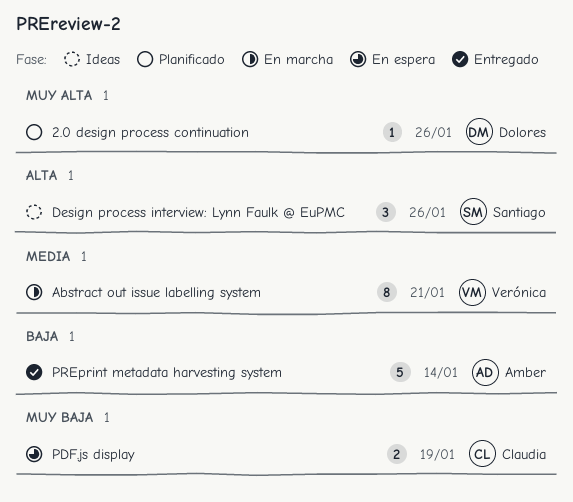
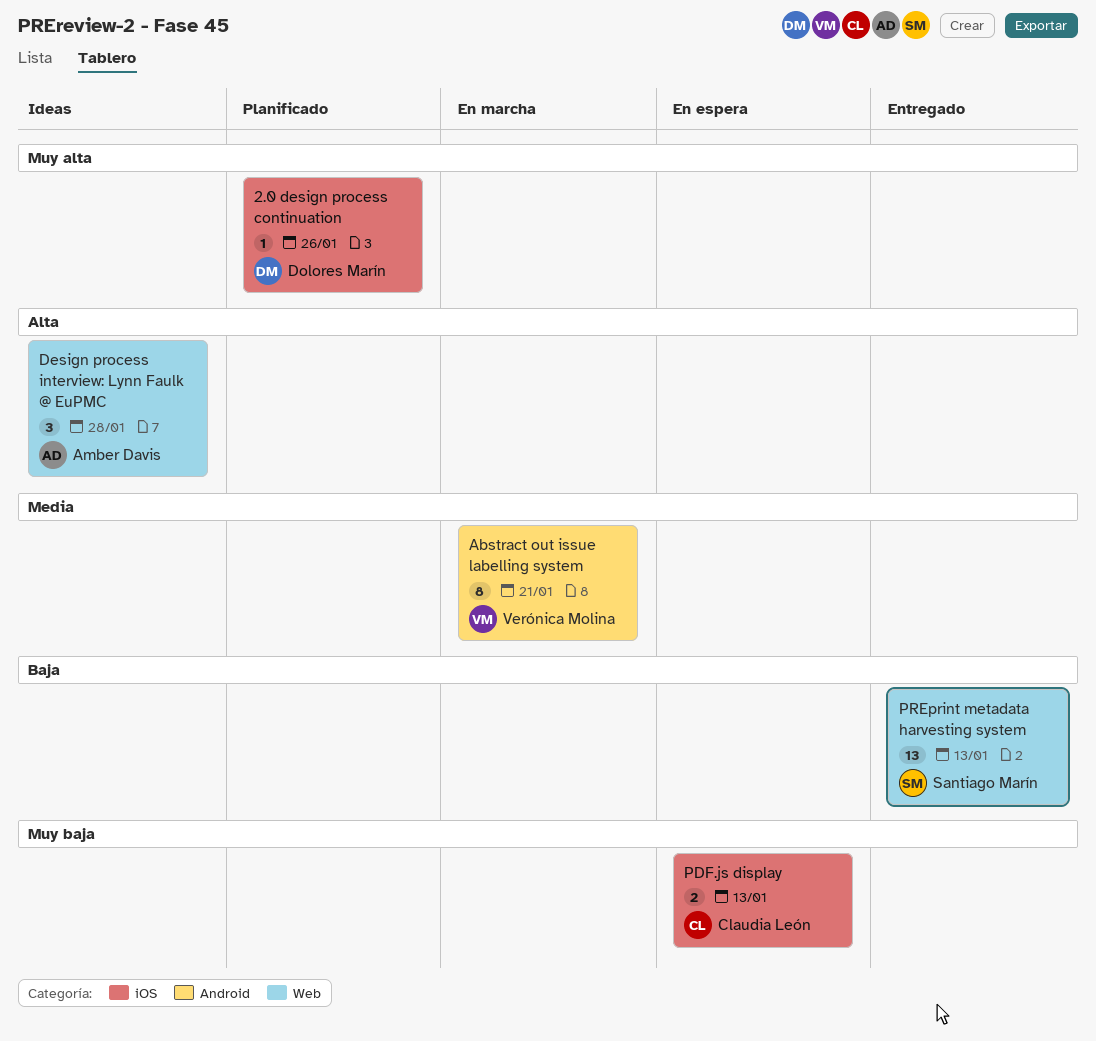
Design process interview: Lynn Faulk @ EuPMC, owner: Santiago Marín -> Amber Davis
Design process interview: Lynn Faulk @ EuPMC, due: Jan 26 -> Jan 28
PDF.js display, due: Jan 19 -> Jan 13
PREprint metadata harvesting system, owner: Amber Davis -> Santiago Marín
PREprint metadata harvesting system, estimate: 5 -> 13
PREprint metadata harvesting system, due: Jan 14 -> Jan 13

